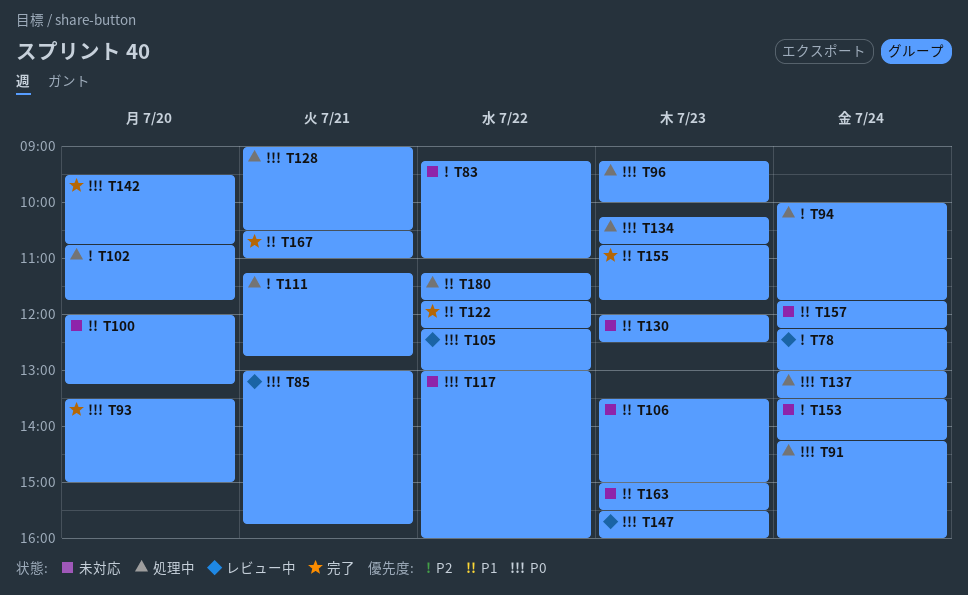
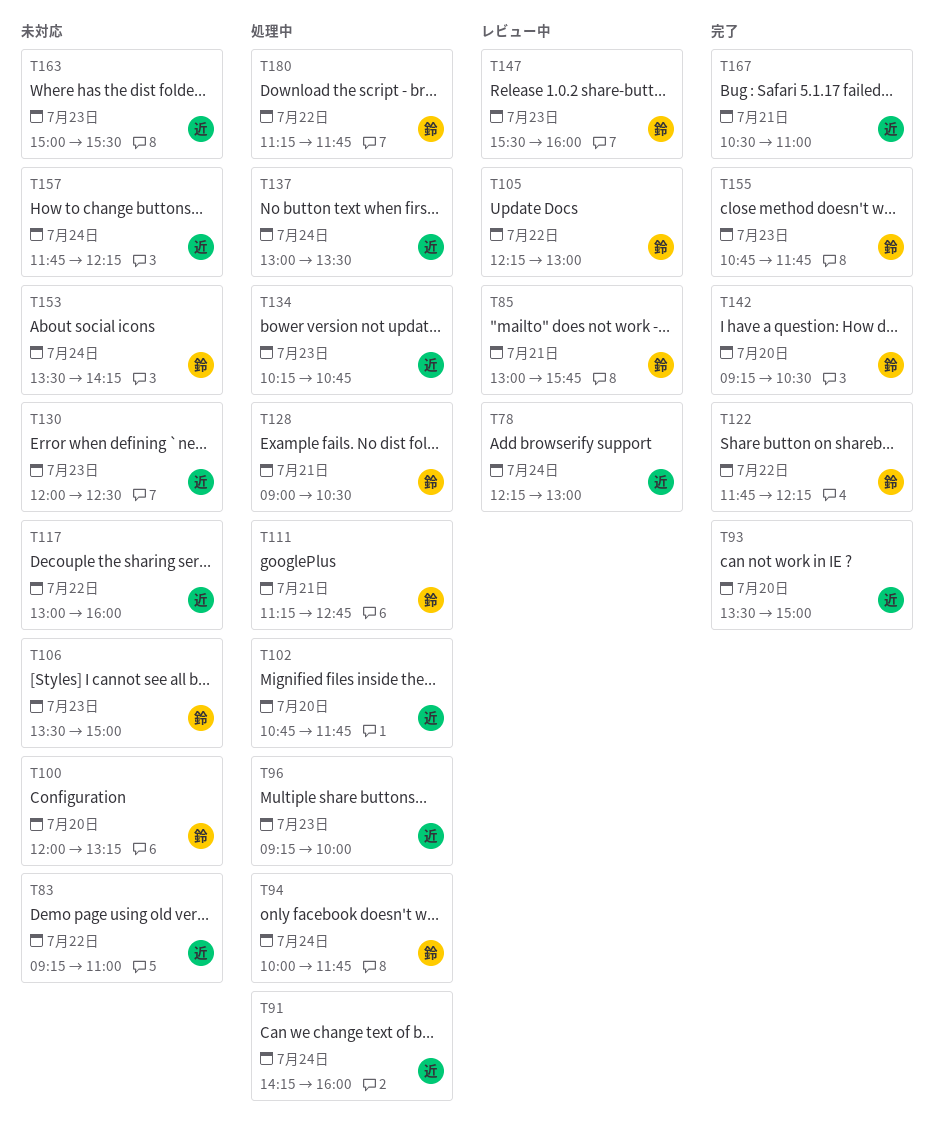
T142, begins: 09:30 -> 09:15
T142, ends: 10:45 -> 10:30

